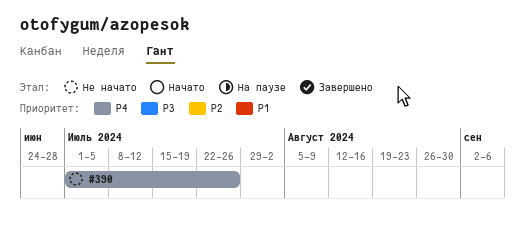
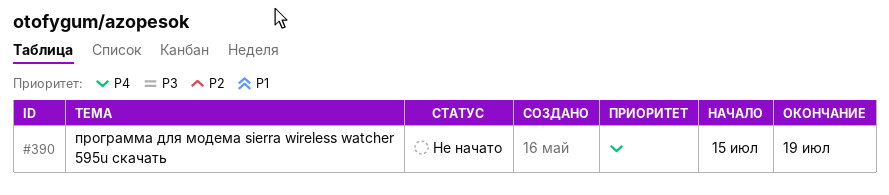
#390, start: Jul 1 -> Jul 15
#390, due: Jul 26 -> Jul 19

